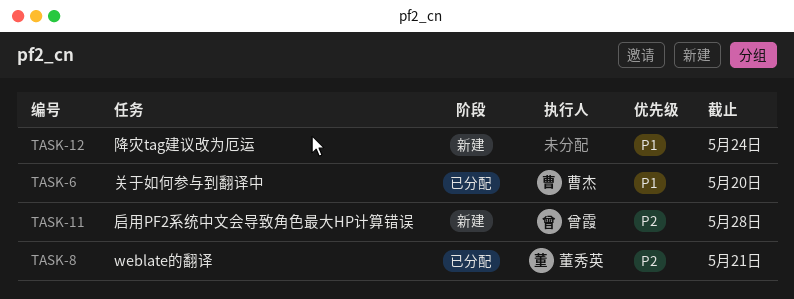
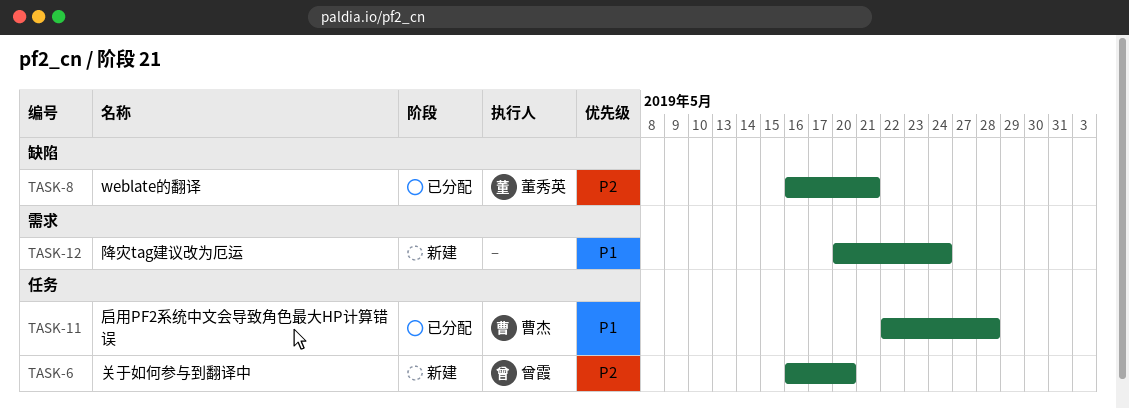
TASK-6, status: 已分配 -> 新建
TASK-6, owner: 曹杰 -> 曾霞
TASK-6, priority: P1 -> P2
TASK-11, status: 新建 -> 已分配
TASK-11, owner: 曾霞 -> 曹杰
TASK-11, priority: P2 -> P1

